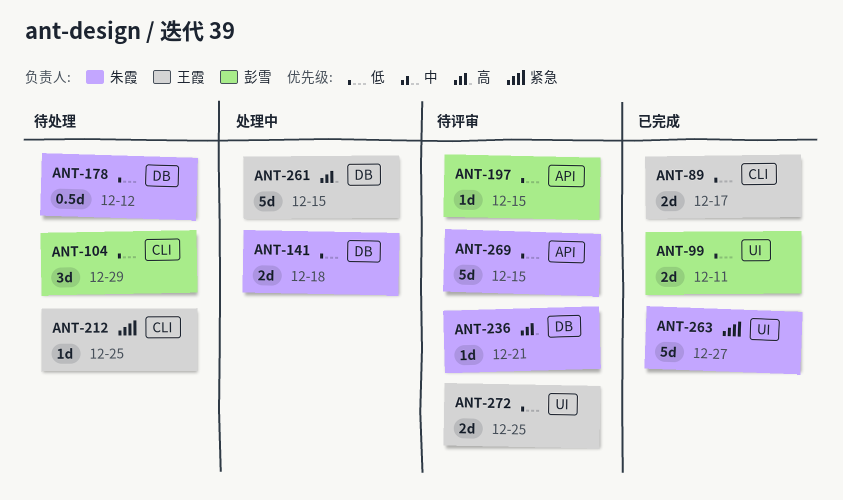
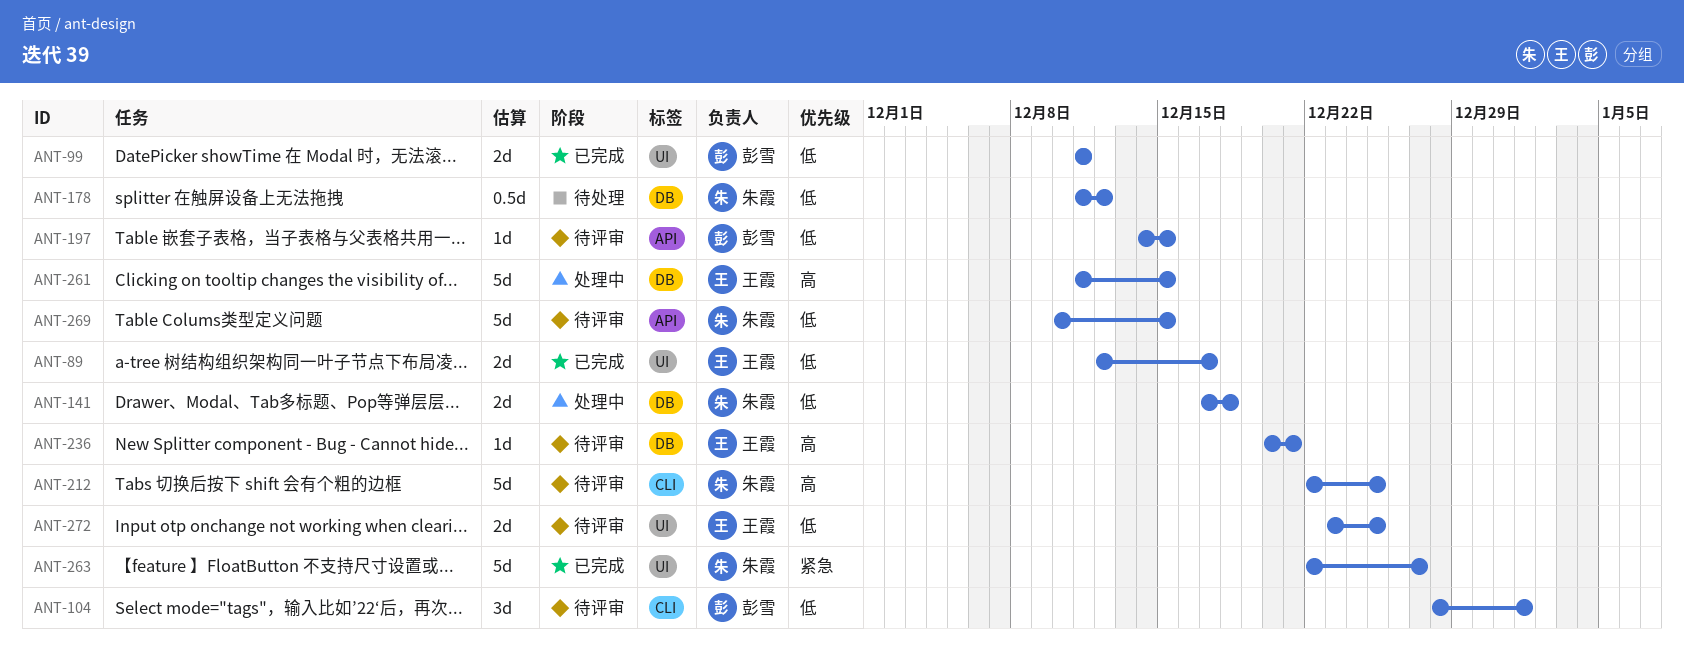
ANT-89, label: CLI -> UI
ANT-104, status: 待处理 -> 待评审
ANT-104, due: Dec 29 -> Jan 1
ANT-212, status: 待处理 -> 待评审
ANT-212, owner: 王霞 -> 朱霞
ANT-212, priority: 紧急 -> 高
ANT-212, estimate: 1d -> 5d
ANT-236, owner: 朱霞 -> 王霞

